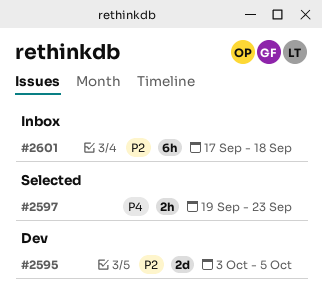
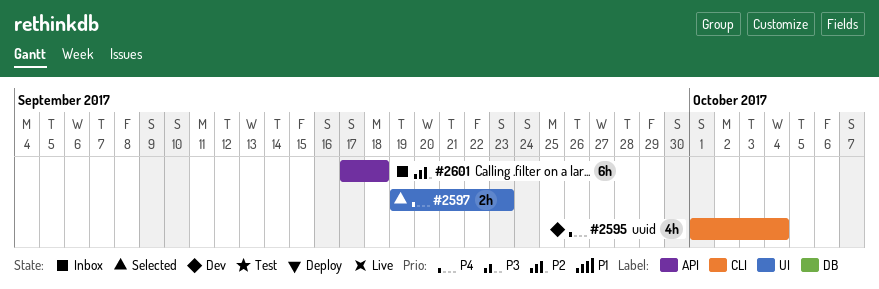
#2595, priority: P2 -> P4
#2595, estimate: 2d -> 4h
#2595, start: Oct 3 -> Oct 1
#2595, due: Oct 5 -> Oct 4

